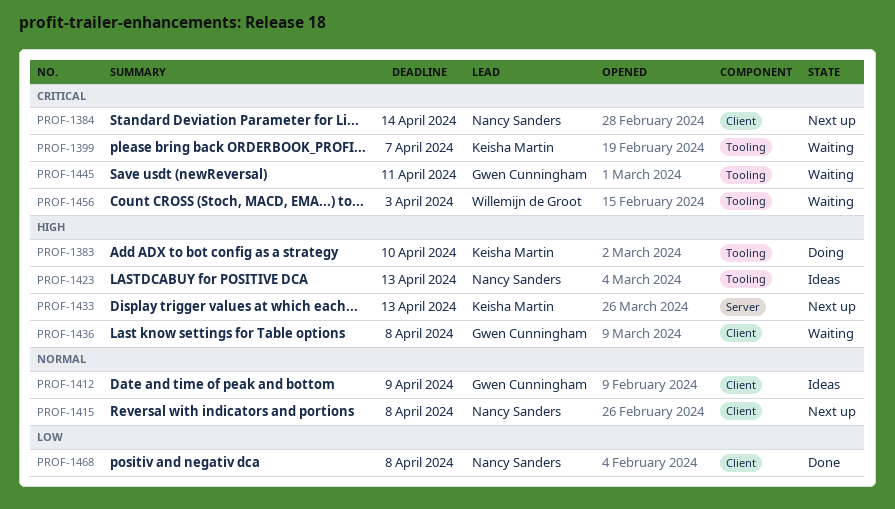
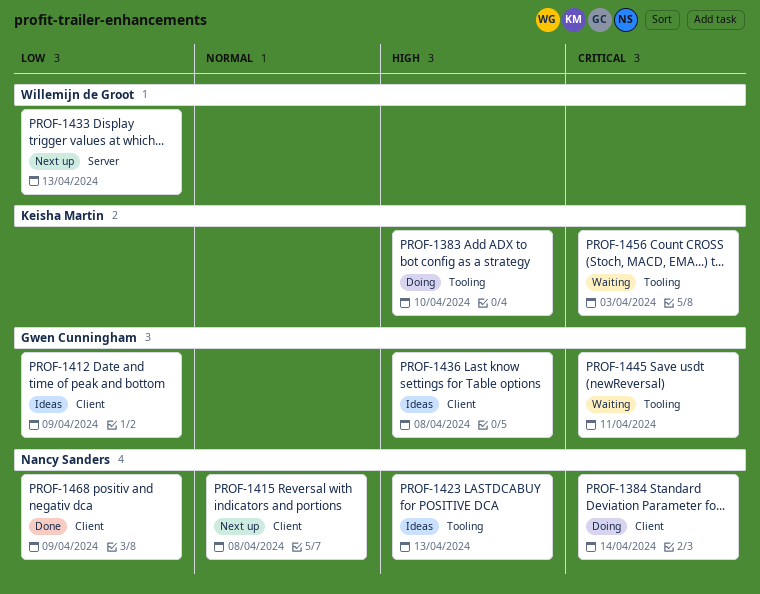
PROF-1384, status: Next up -> Doing
PROF-1399: present -> none
PROF-1412, priority: Normal -> Low
PROF-1433, owner: Keisha Martin -> Willemijn de Groot
PROF-1433, priority: High -> Low
PROF-1436, status: Waiting -> Ideas
PROF-1456, owner: Willemijn de Groot -> Keisha Martin
PROF-1468, due: Apr 8 -> Apr 9

